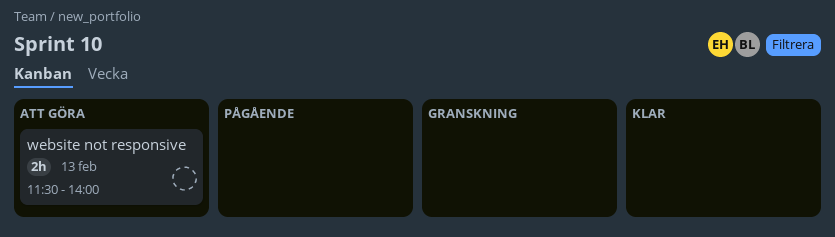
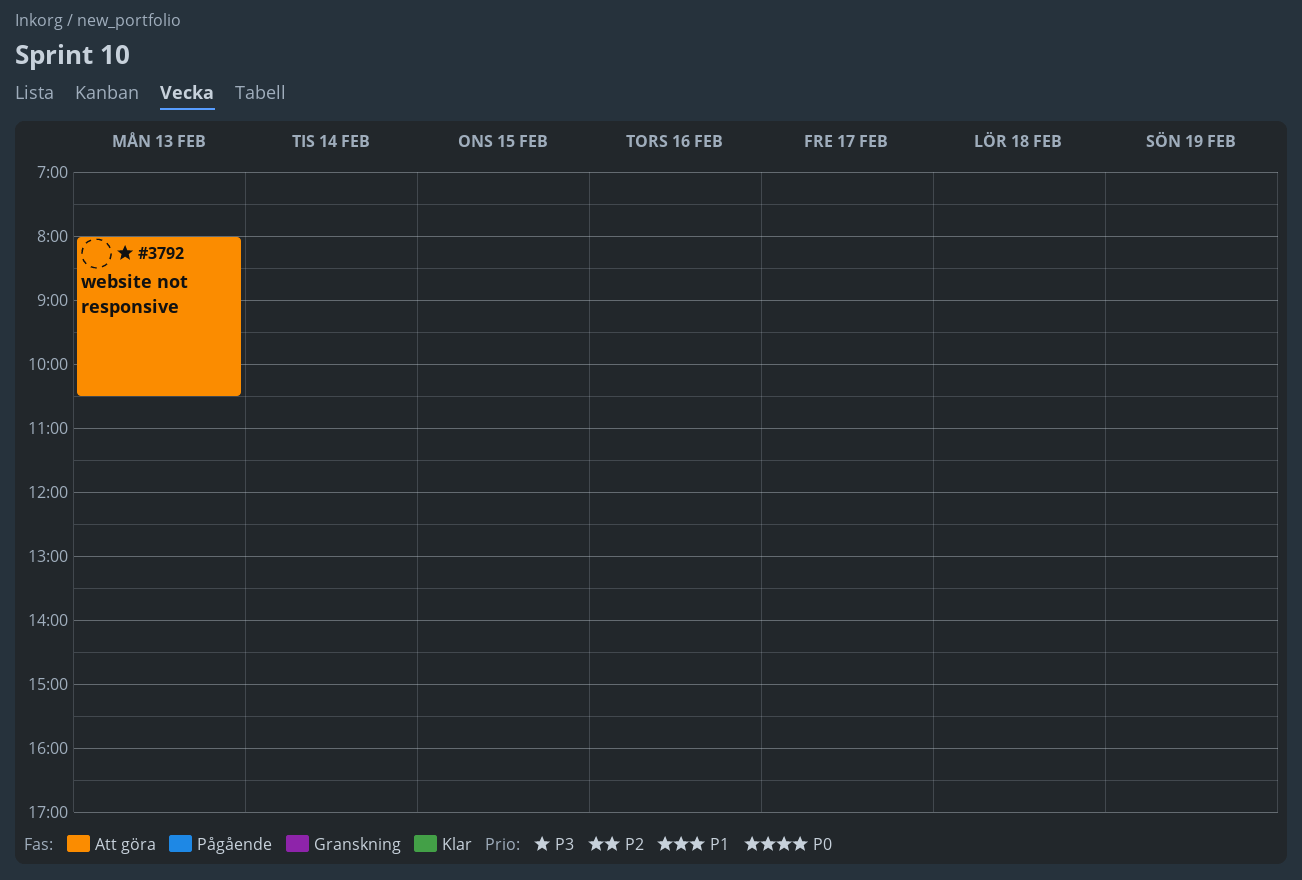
website not responsive, begins: 11:30 -> 08:00
website not responsive, ends: 14:00 -> 10:30

